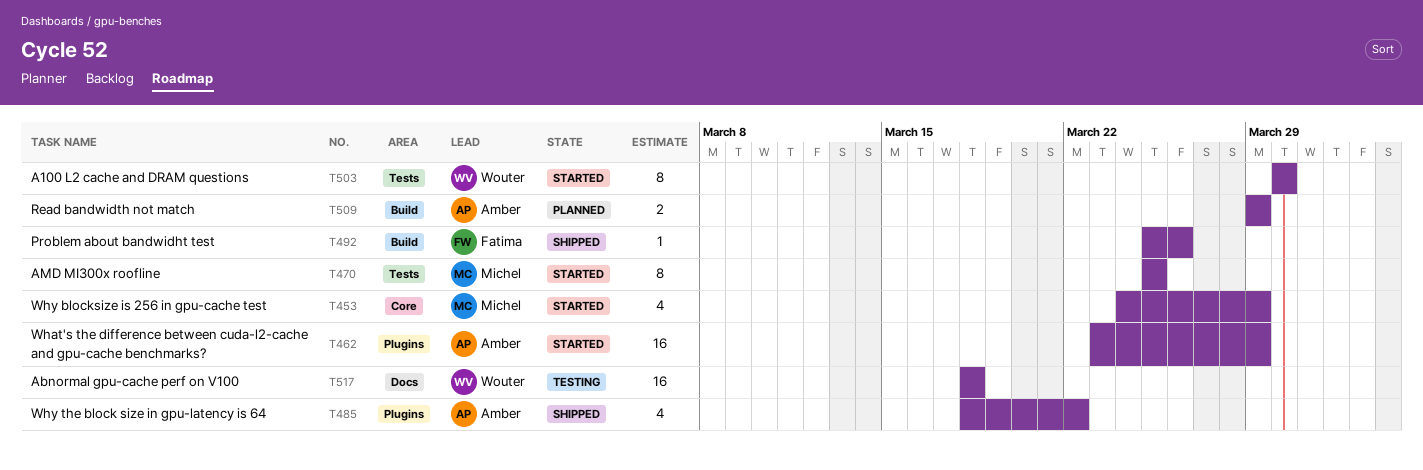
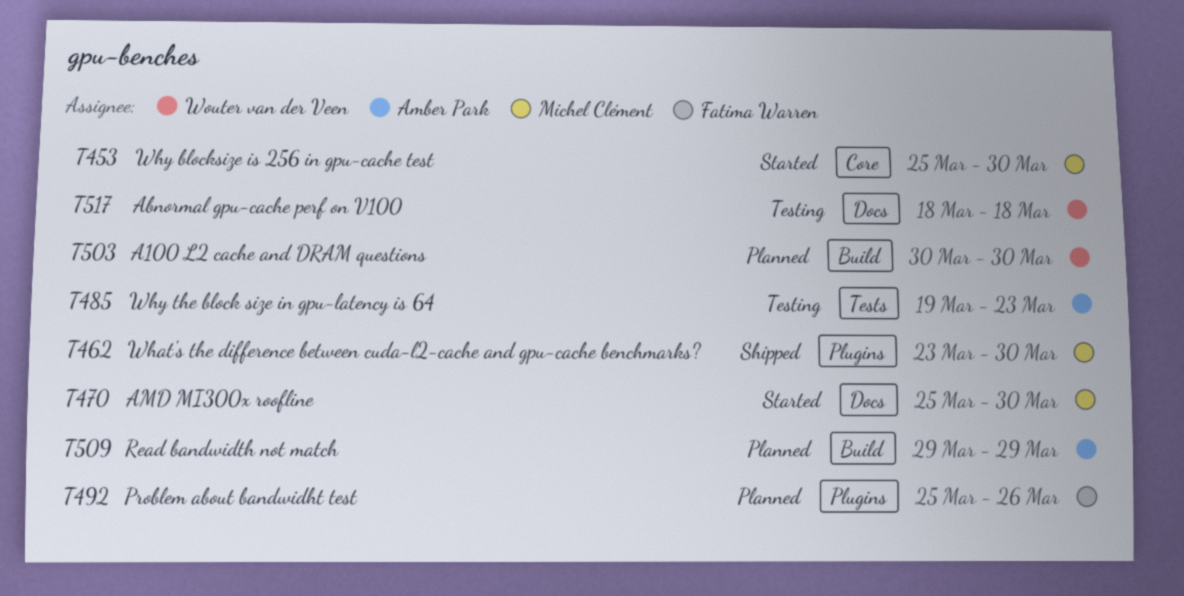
T453, start: Mar 24 -> Mar 25
T453, due: Mar 29 -> Mar 30
T462, status: Started -> Shipped
T462, owner: Amber Park -> Michel Clément
T462, due: Mar 29 -> Mar 30
T470, label: Tests -> Docs
T470, due: Mar 25 -> Mar 30
T485, status: Shipped -> Testing
T485, label: Plugins -> Tests
T485, start: Mar 18 -> Mar 19
T485, due: Mar 22 -> Mar 23
T492, status: Shipped -> Planned
T492, label: Build -> Plugins
T503, status: Started -> Planned
T503, label: Tests -> Build

